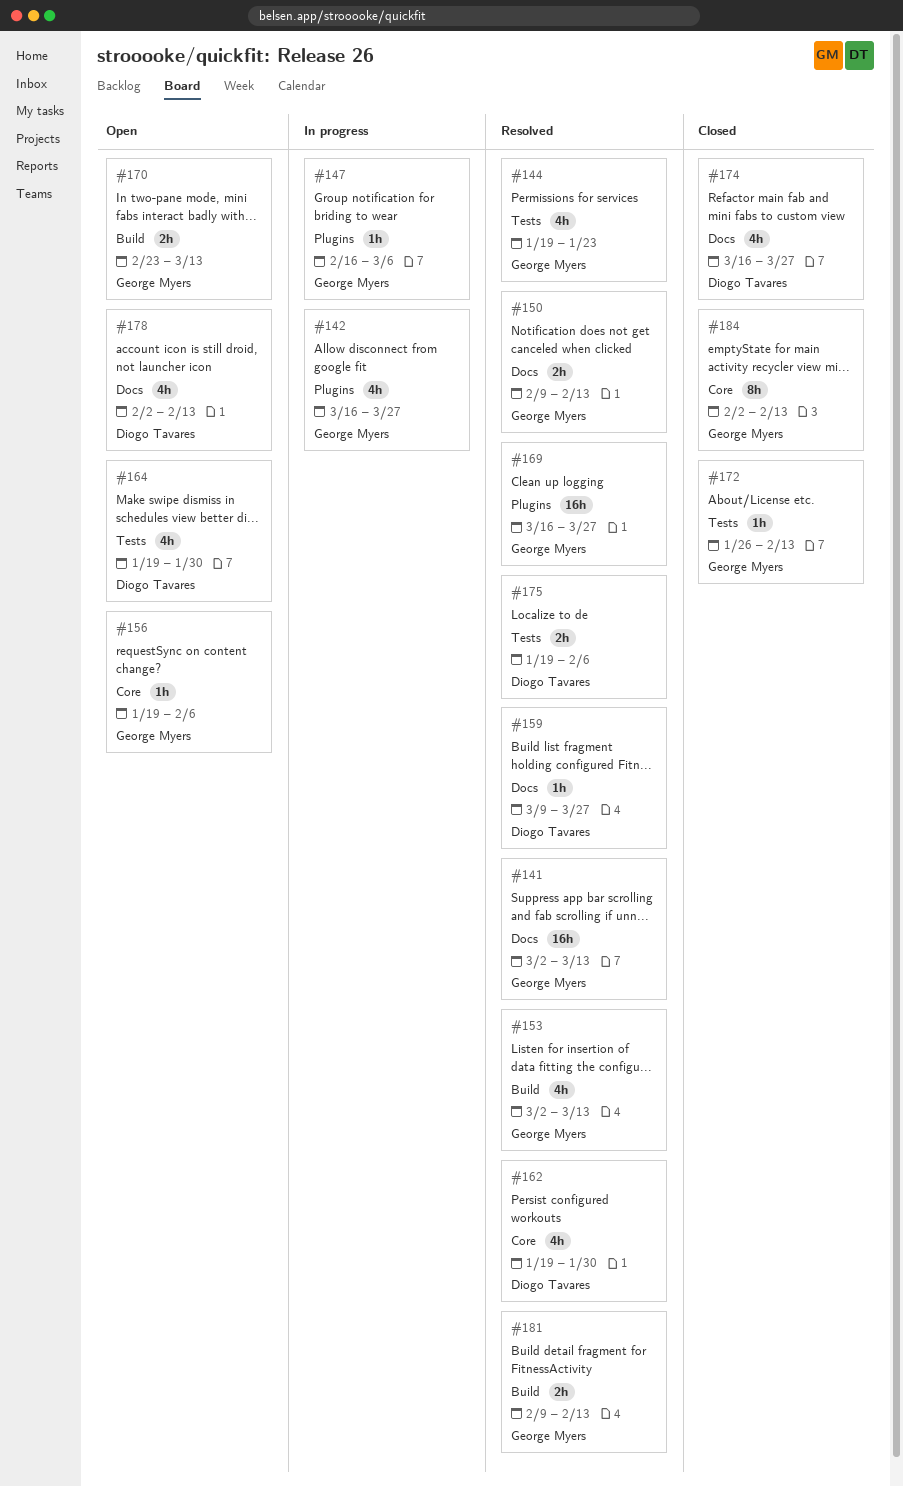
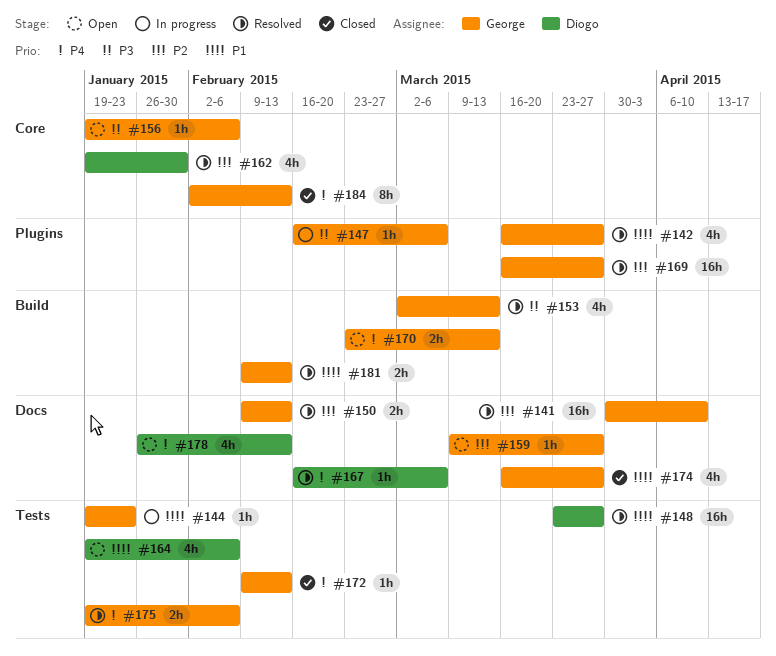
#141, start: Mar 2 -> Mar 30
#141, due: Mar 13 -> Apr 10
#142, status: In progress -> Resolved
#144, status: Resolved -> In progress
#144, estimate: 4h -> 1h
#148: none -> present
#159, status: Resolved -> Open
#159, owner: Diogo Tavares -> George Myers
#164, due: Jan 30 -> Feb 6
#167: none -> present
#172, start: Jan 26 -> Feb 9
#174, owner: Diogo Tavares -> George Myers
#175, owner: Diogo Tavares -> George Myers
#178, start: Feb 2 -> Jan 26

